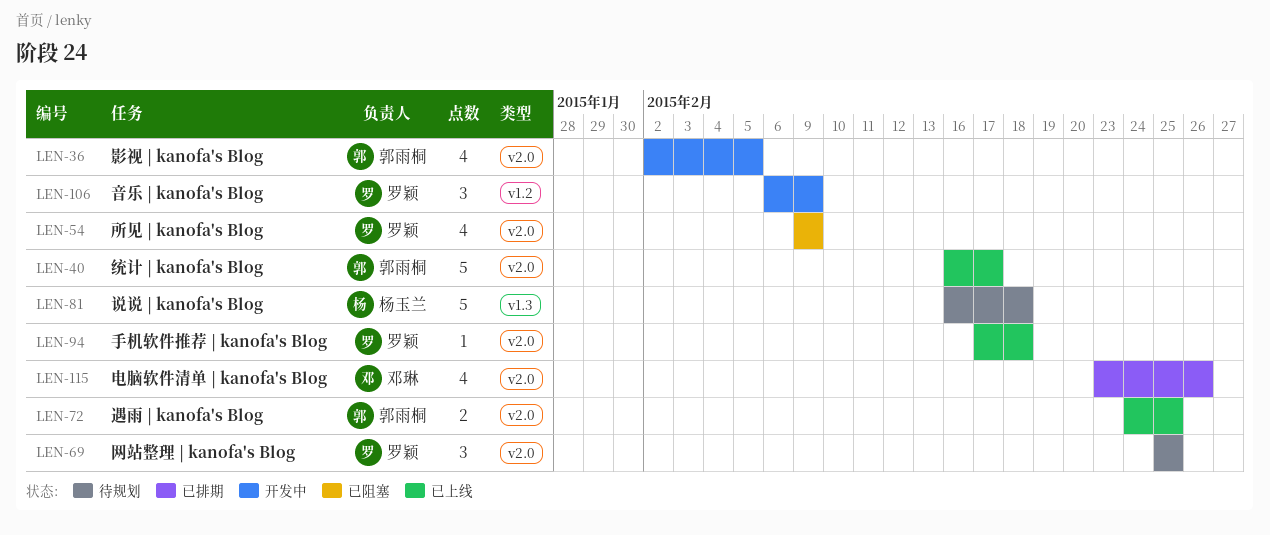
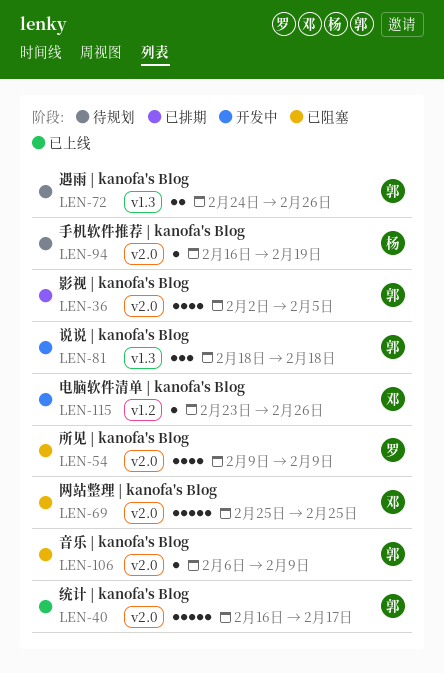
LEN-36, status: 开发中 -> 已排期
LEN-69, status: 待规划 -> 已阻塞
LEN-69, owner: 罗颖 -> 邓琳
LEN-69, estimate: 3 -> 5
LEN-72, status: 已上线 -> 待规划
LEN-72, label: v2.0 -> v1.3
LEN-72, due: Feb 25 -> Feb 26
LEN-81, status: 待规划 -> 开发中
LEN-81, owner: 杨玉兰 -> 郭雨桐
LEN-81, estimate: 5 -> 3
LEN-81, start: Feb 16 -> Feb 18
LEN-94, status: 已上线 -> 待规划
LEN-94, owner: 罗颖 -> 杨玉兰
LEN-94, start: Feb 17 -> Feb 16
LEN-94, due: Feb 18 -> Feb 19
LEN-106, status: 开发中 -> 已阻塞
LEN-106, owner: 罗颖 -> 郭雨桐
LEN-106, label: v1.2 -> v2.0
LEN-106, estimate: 3 -> 1
LEN-115, status: 已排期 -> 开发中
LEN-115, label: v2.0 -> v1.2
LEN-115, estimate: 4 -> 1

